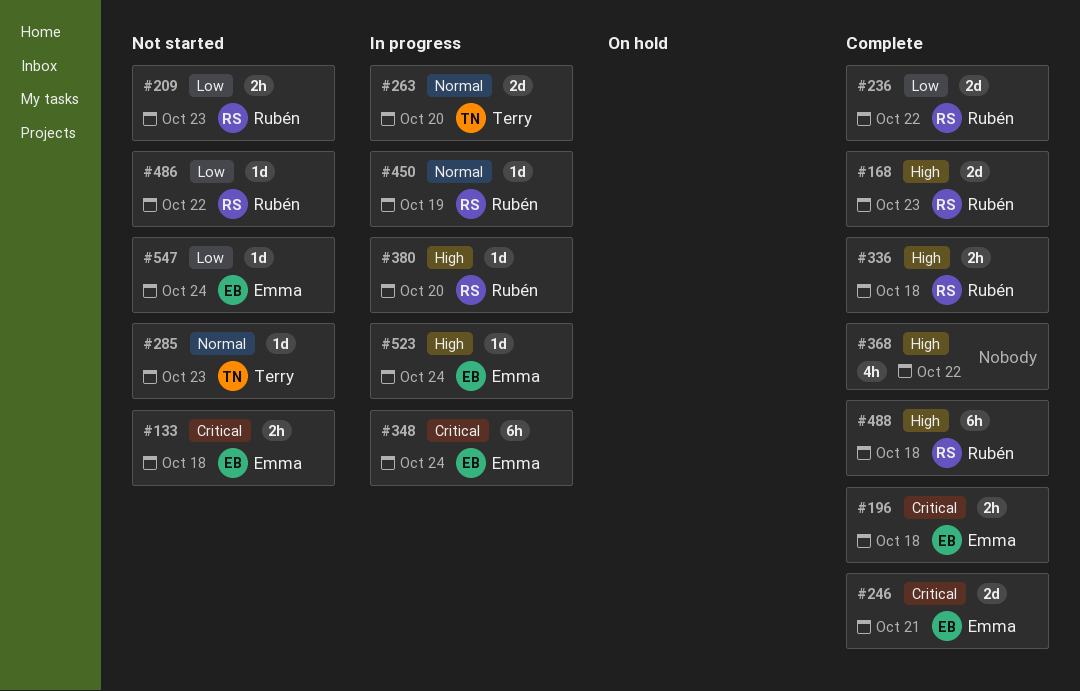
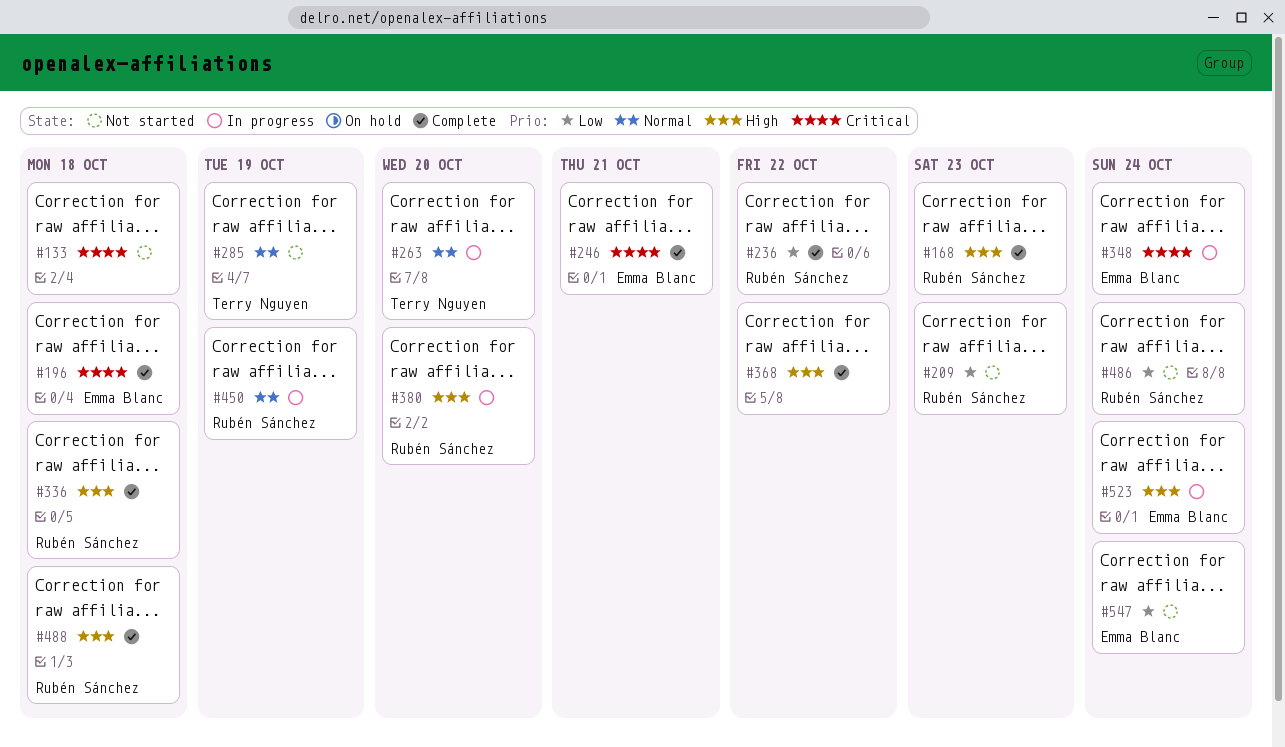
#133, owner: Emma Blanc -> none
#285, due: Oct 23 -> Oct 19
#486, due: Oct 22 -> Oct 24

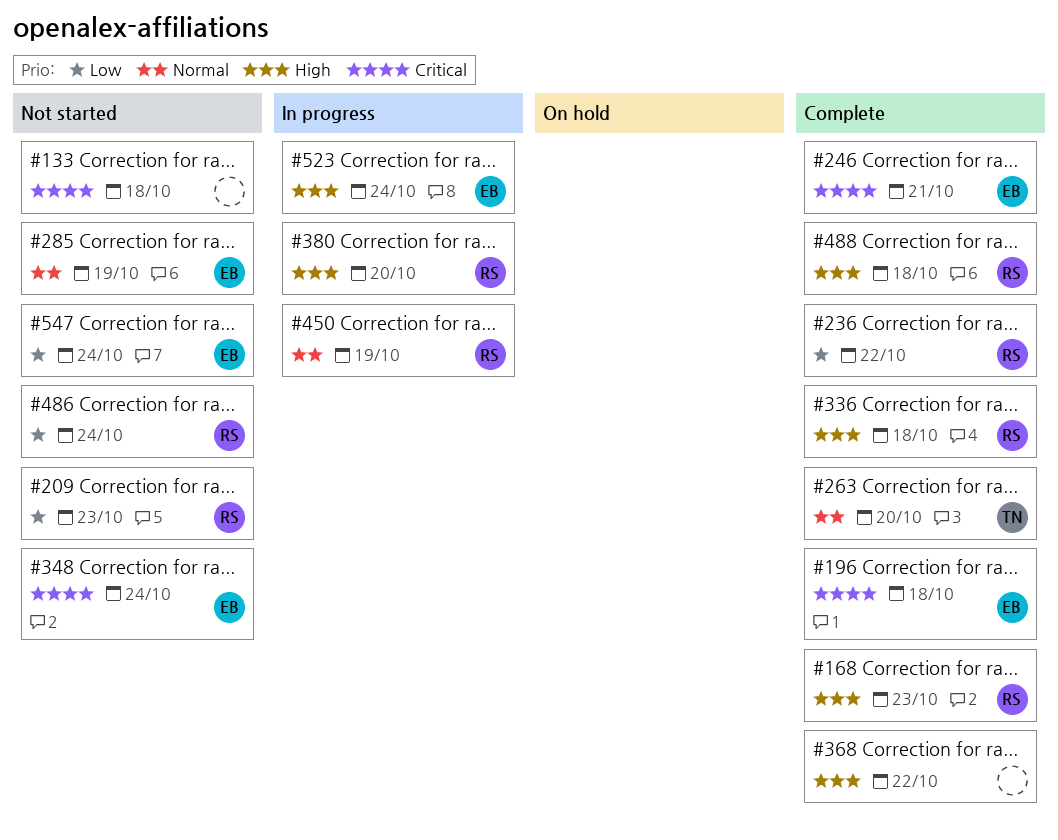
#263, status: In progress -> Complete
#285, owner: Terry Nguyen -> Emma Blanc
#348, status: In progress -> Not started

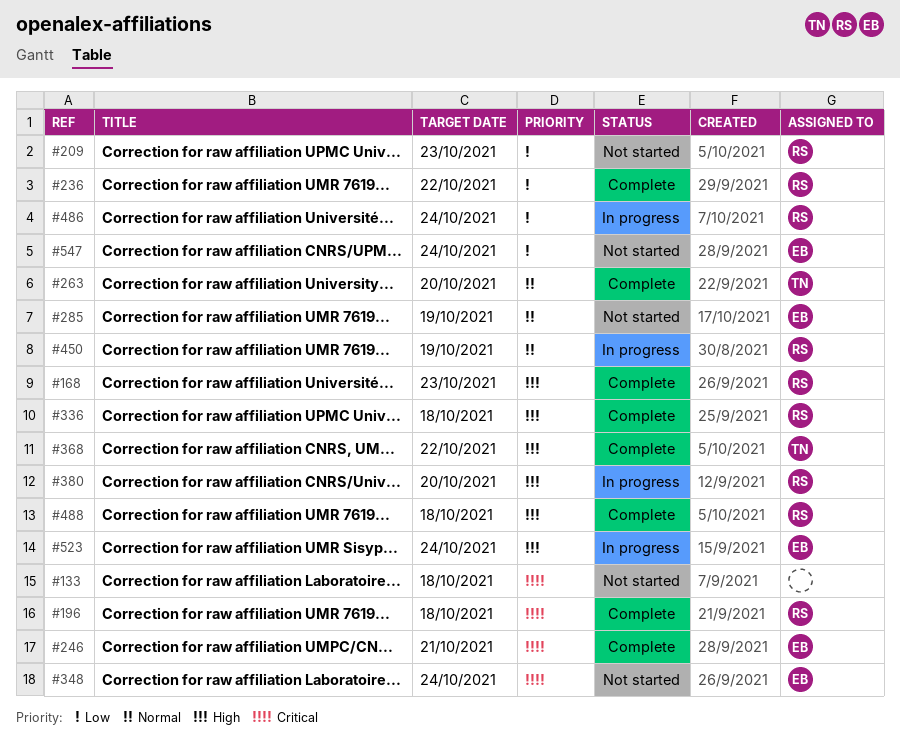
#196, owner: EB -> RS
#368, owner: none -> TN
#486, status: Not started -> In progress

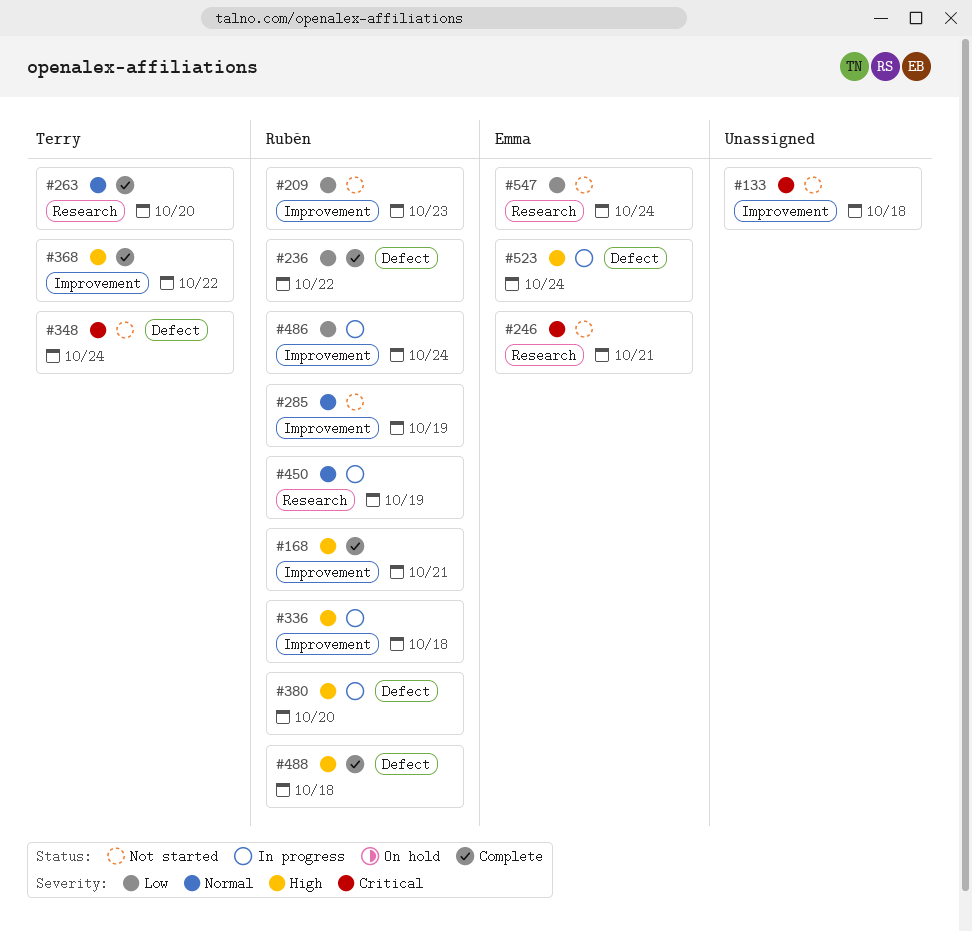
#168, due: Oct 23 -> Oct 21
#196: present -> none
#246, status: Complete -> Not started
#285, owner: Emma -> Rubén
#336, status: Complete -> In progress
#348, owner: Emma -> Terry

